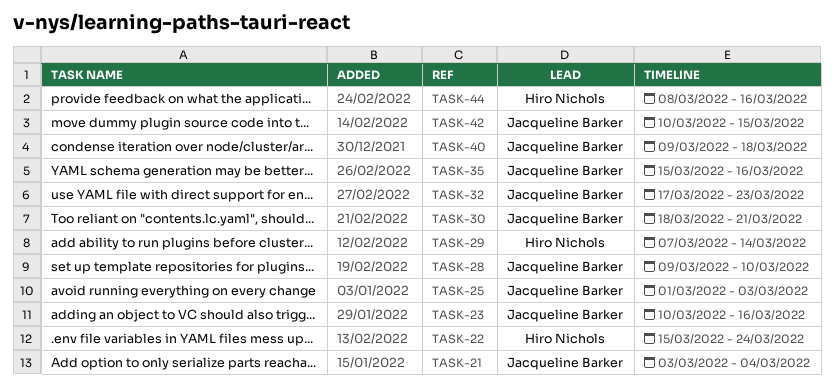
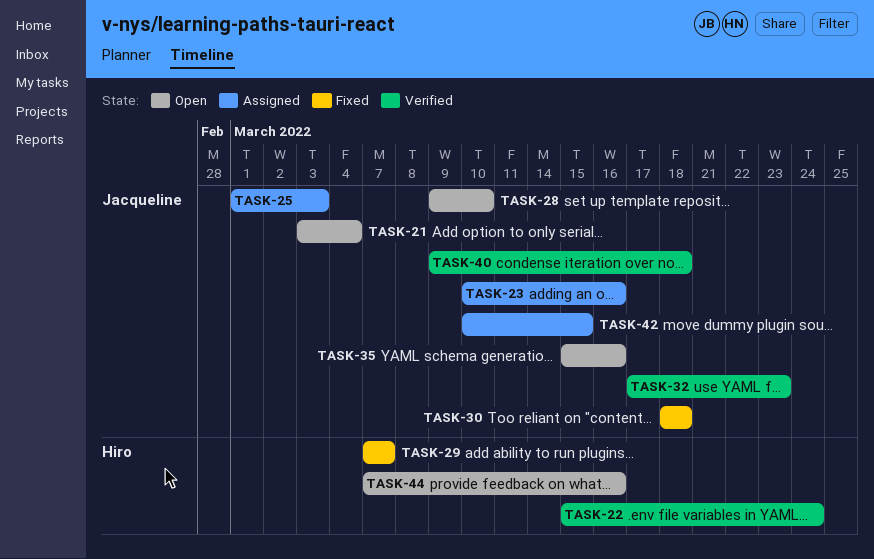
TASK-29, due: Mar 14 -> Mar 7
TASK-30, due: Mar 21 -> Mar 18
TASK-44, start: Mar 8 -> Mar 7

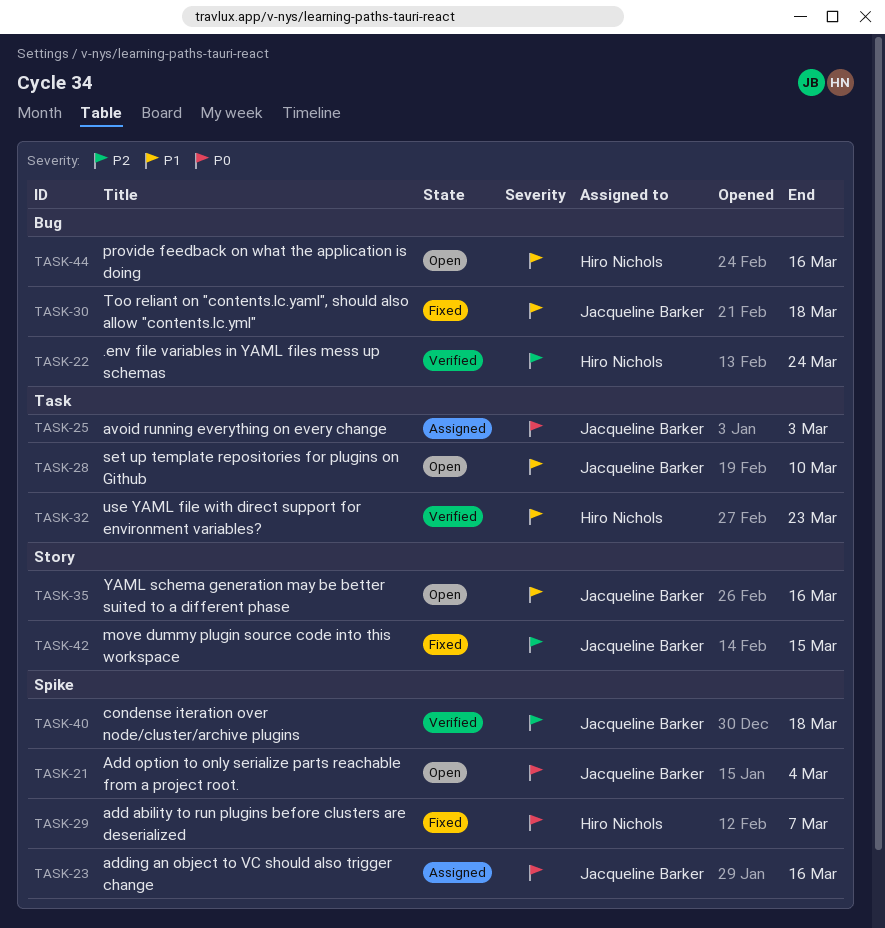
TASK-32, owner: Jacqueline Barker -> Hiro Nichols
TASK-42, status: Assigned -> Fixed

